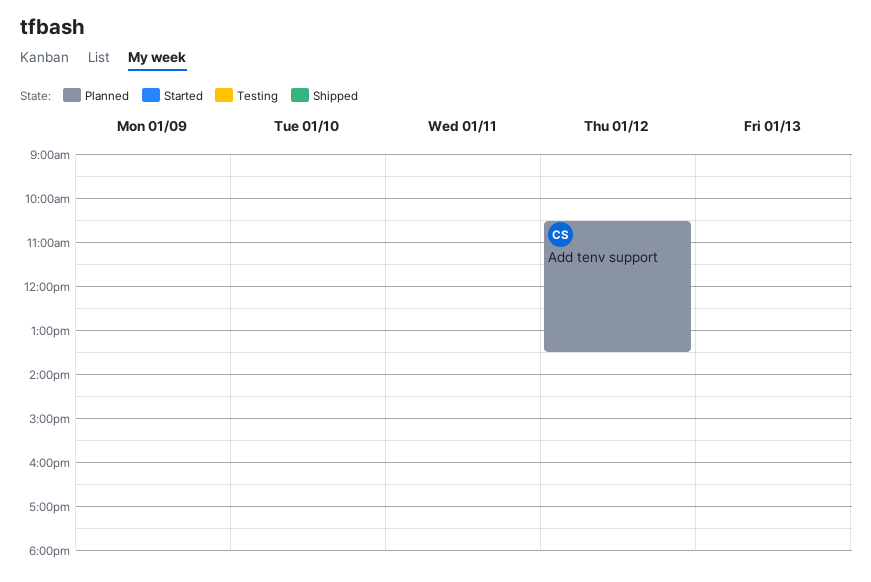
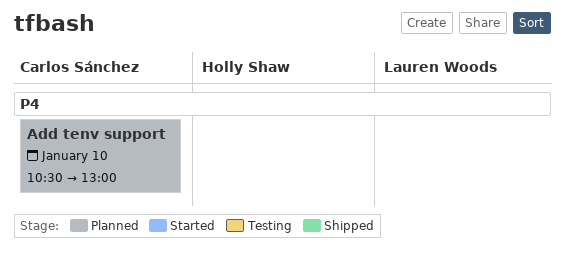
Add tenv support, day: Jan 12 -> Jan 10
Add tenv support, ends: 13:30 -> 13:00

